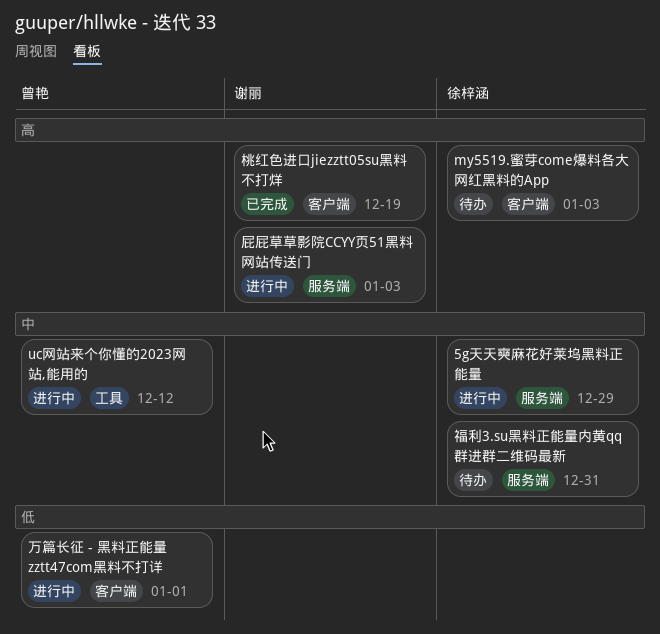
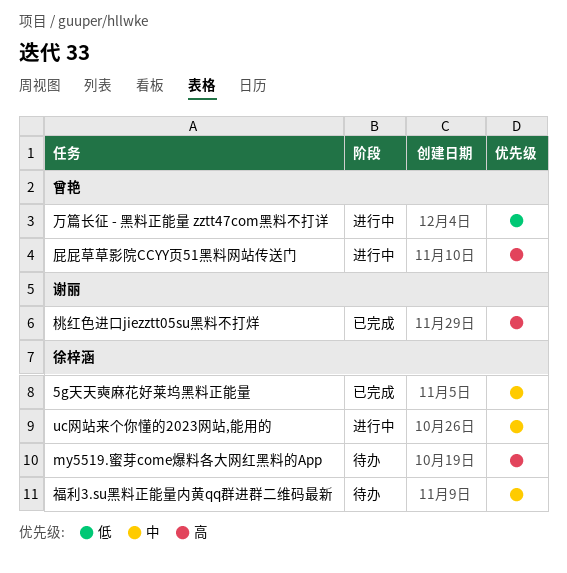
5g天天奭麻花好莱坞黑料正能量, status: 进行中 -> 已完成
uc网站来个你懂的2023网站,能用的, owner: 曾艳 -> 徐梓涵
屁屁草草影院CCYY页51黑料网站传送门, owner: 谢丽 -> 曾艳

